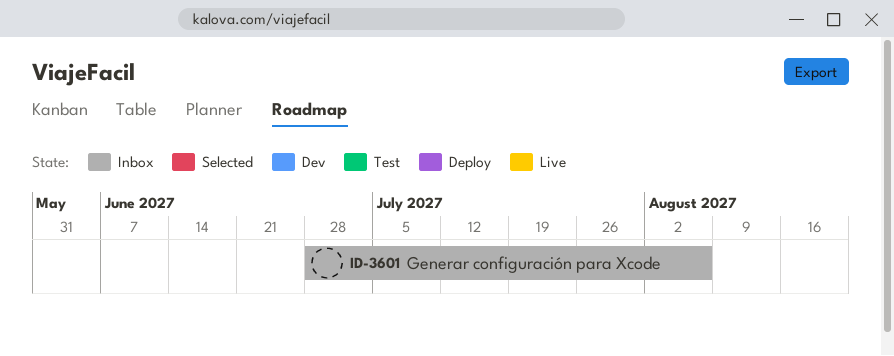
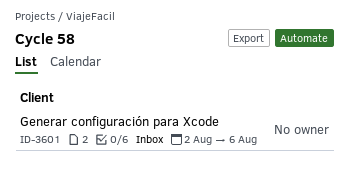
ID-3601, start: Jun 28 -> Aug 2

